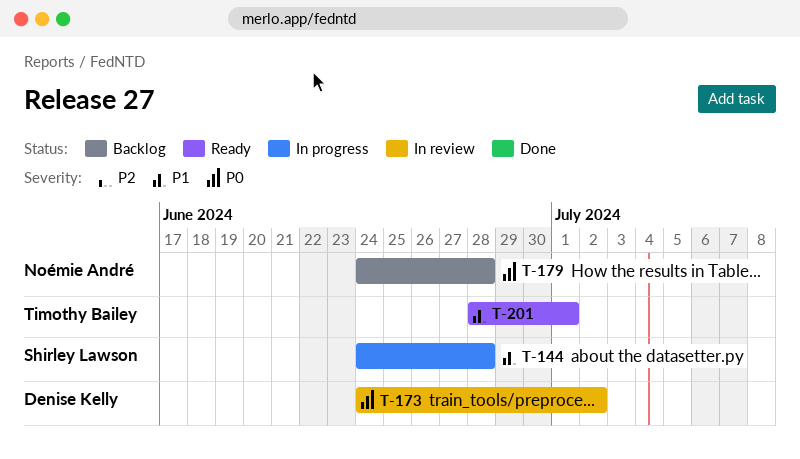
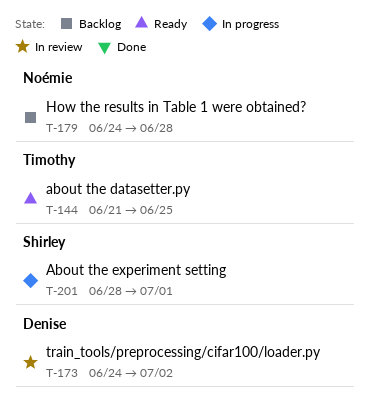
T-144, status: In progress -> Ready
T-144, owner: Shirley Lawson -> Timothy Bailey
T-144, start: Jun 24 -> Jun 21
T-144, due: Jun 28 -> Jun 25
T-201, status: Ready -> In progress
T-201, owner: Timothy Bailey -> Shirley Lawson

